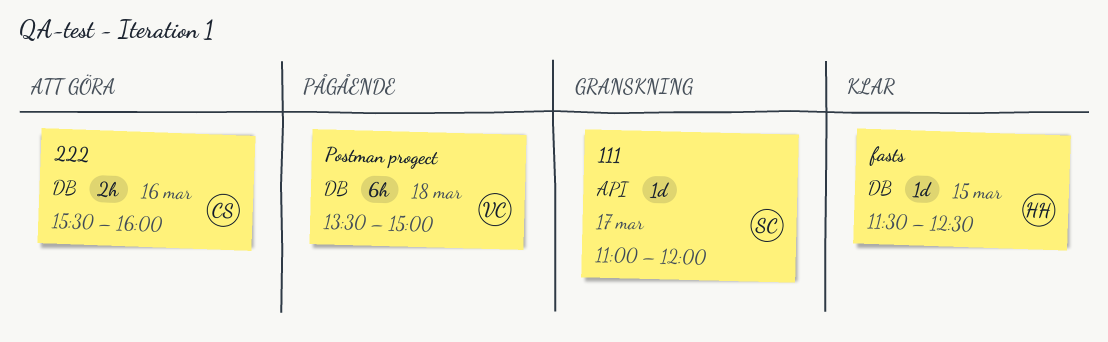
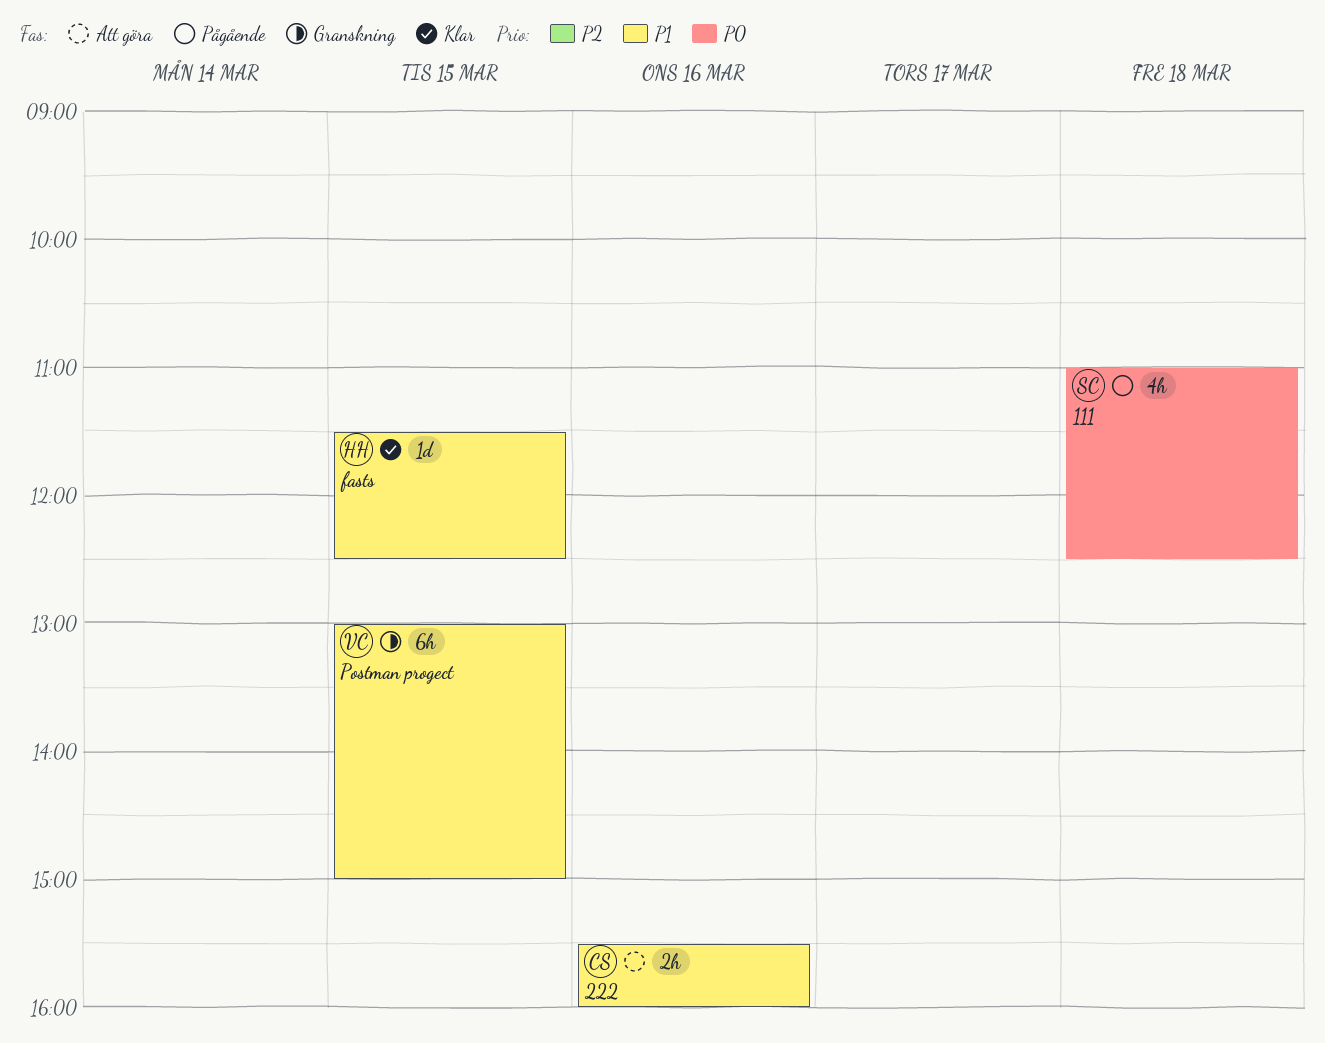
111, status: Granskning -> Pågående
111, estimate: 1d -> 4h
111, day: Mar 17 -> Mar 18
111, ends: 12:00 -> 12:30
Postman progect, status: Pågående -> Granskning
Postman progect, day: Mar 18 -> Mar 15
Postman progect, begins: 13:30 -> 13:00

